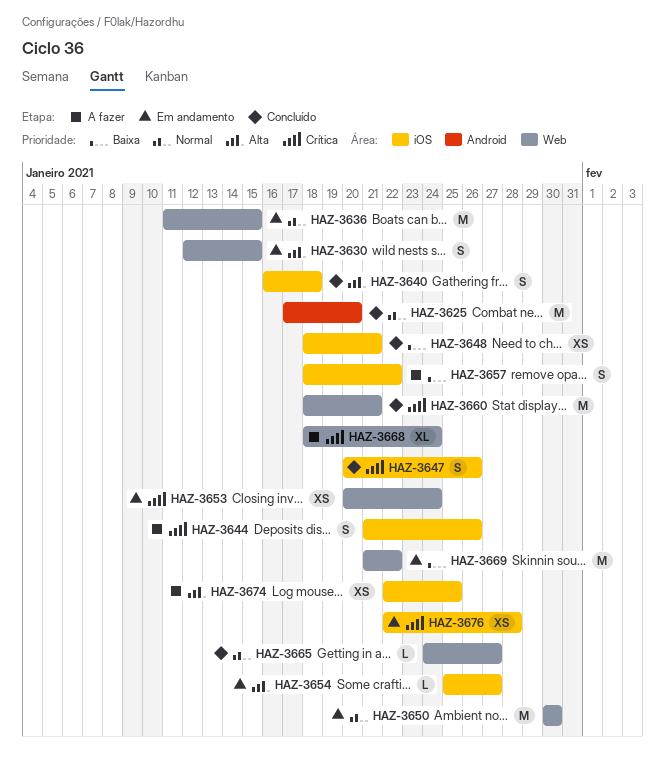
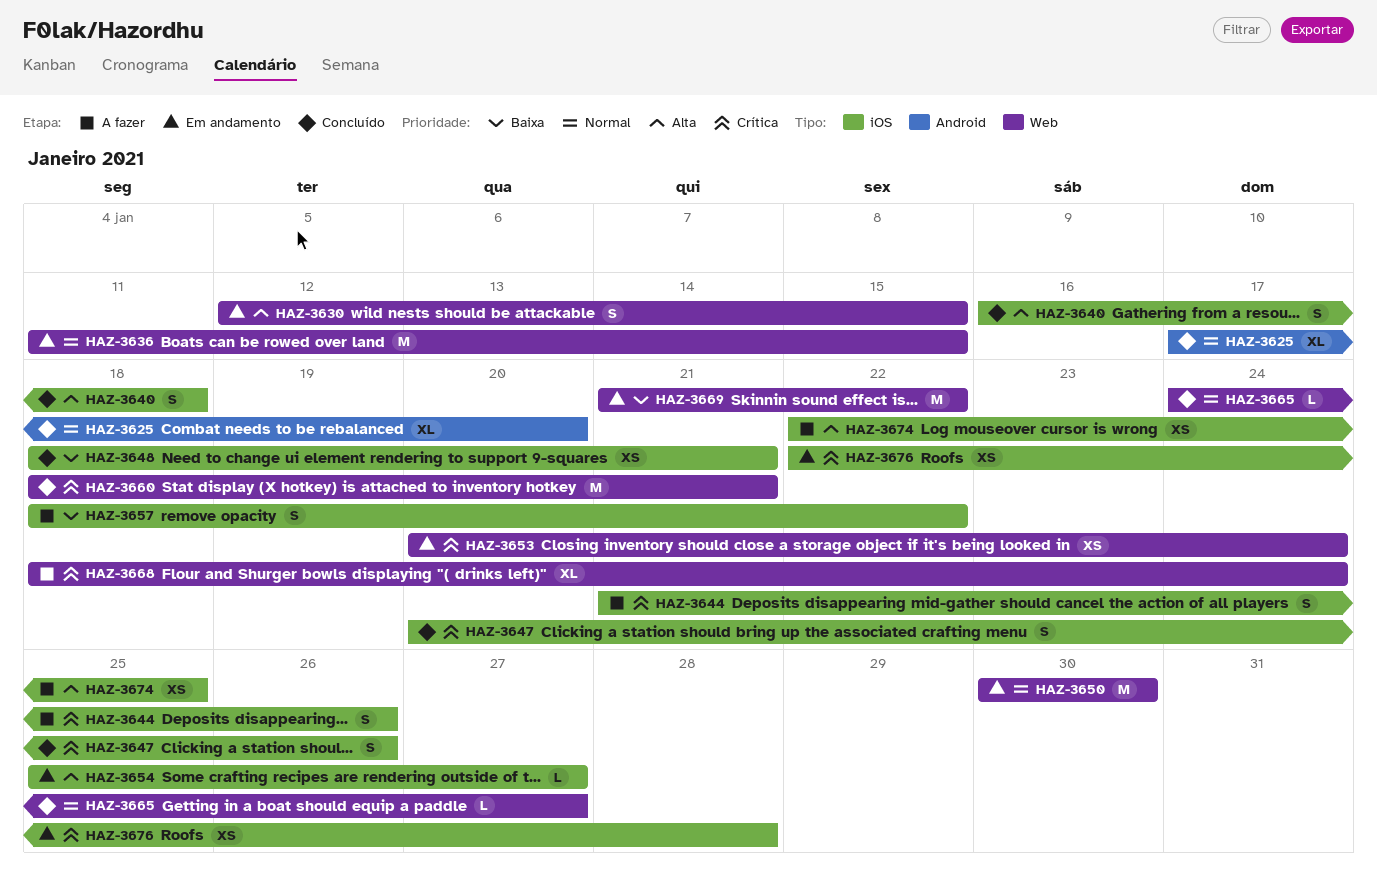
HAZ-3625, estimate: M -> XL

